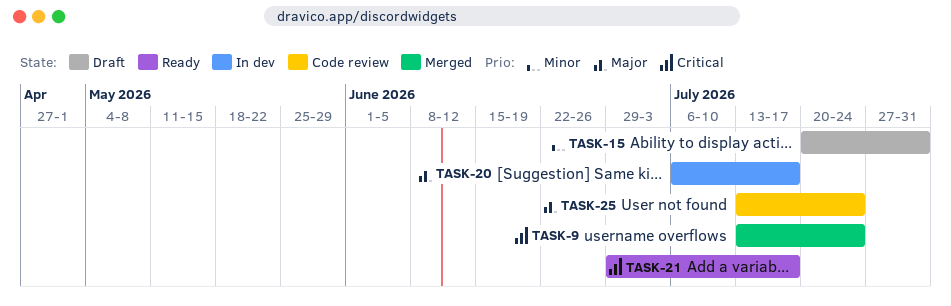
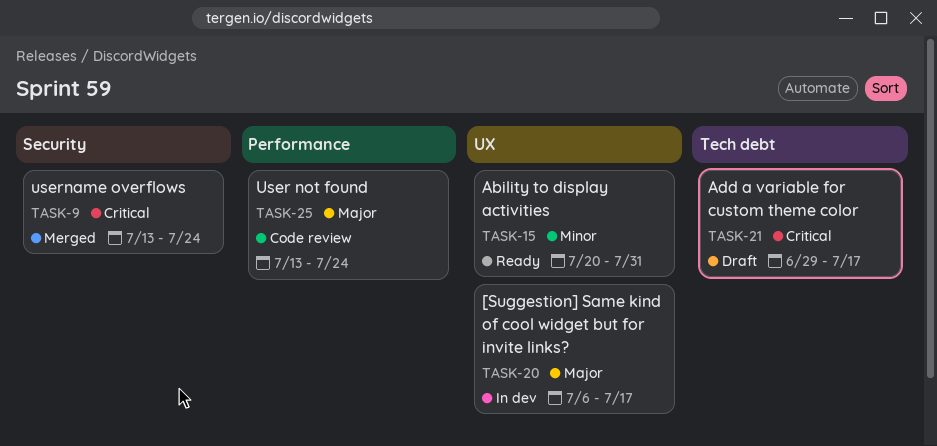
TASK-15, status: Draft -> Ready
TASK-21, status: Ready -> Draft

